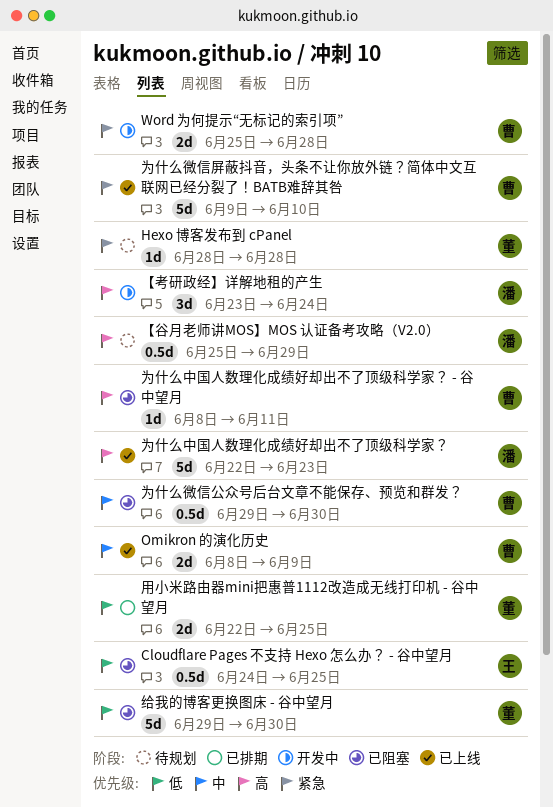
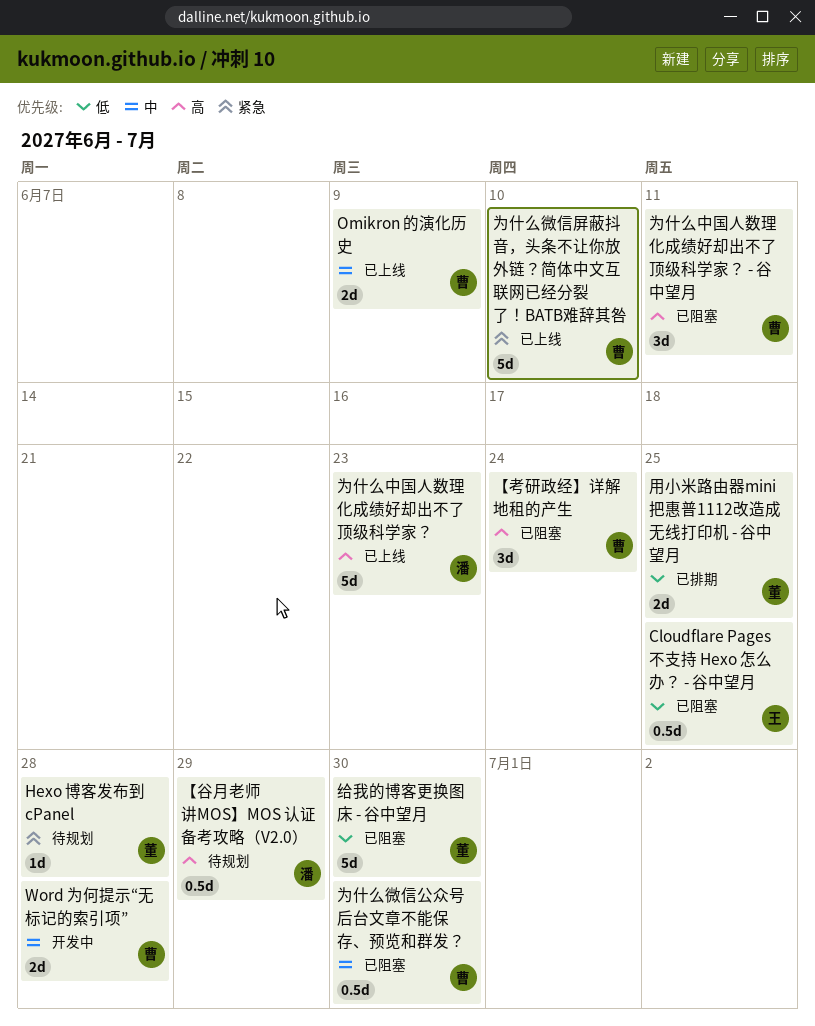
Word 为何提示“无标记的索引项”, priority: 紧急 -> 中
【考研政经】详解地租的产生, status: 开发中 -> 已阻塞
【考研政经】详解地租的产生, owner: 潘 -> 曹
为什么中国人数理化成绩好却出不了顶级科学家？ - 谷中望月, estimate: 1d -> 3d

